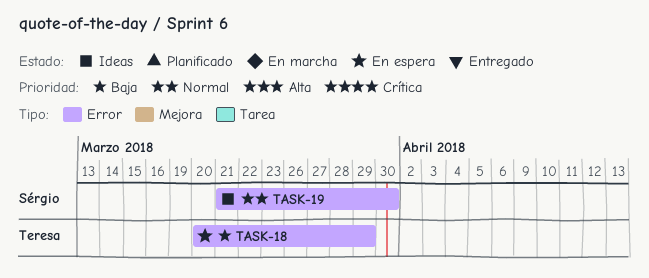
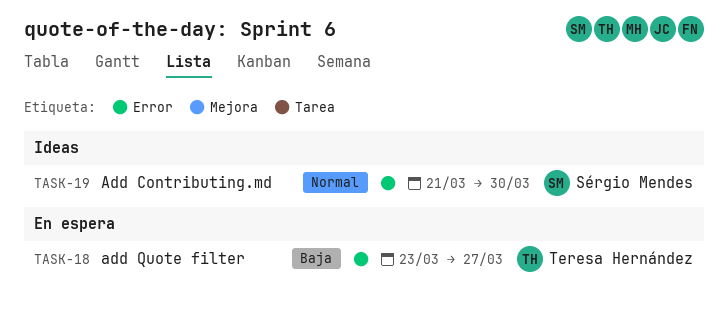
TASK-18, start: Mar 20 -> Mar 23
TASK-18, due: Mar 29 -> Mar 27

